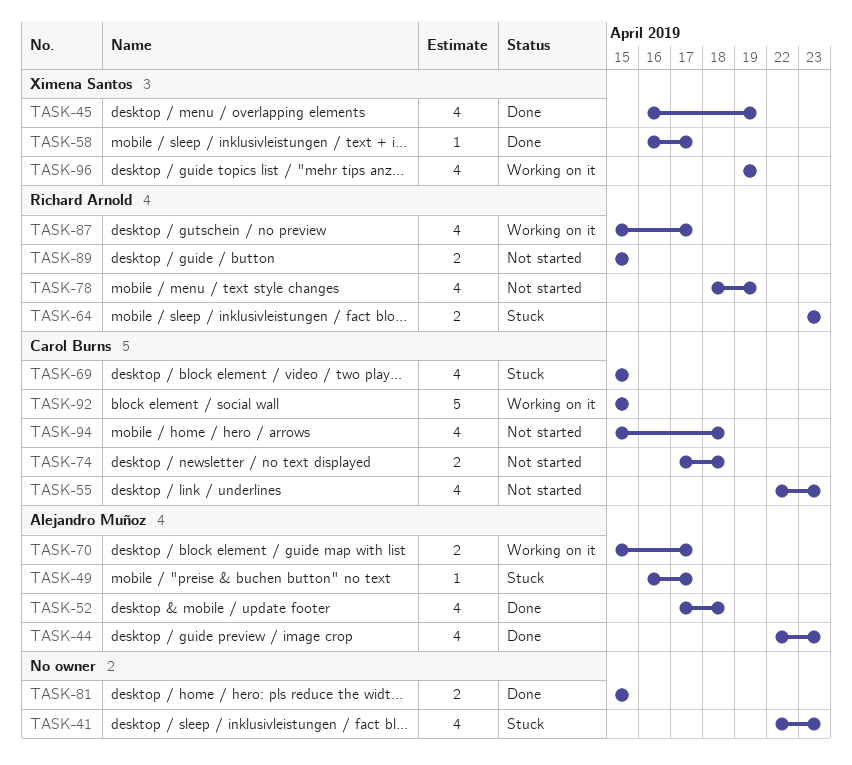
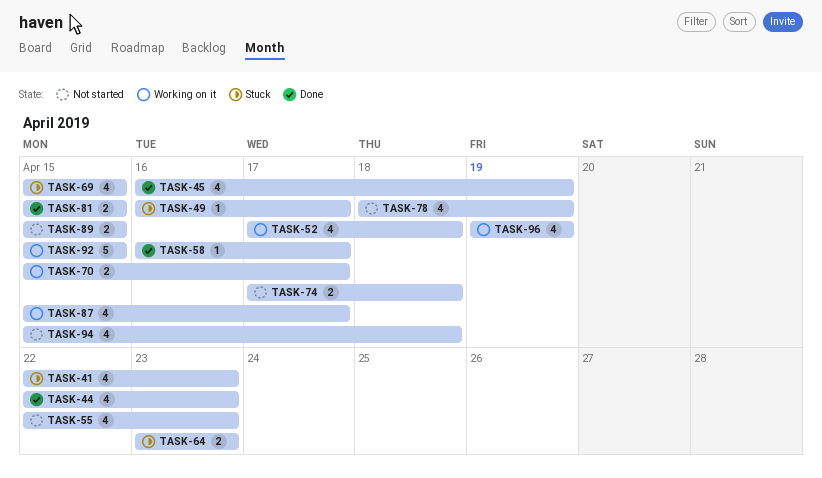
TASK-52, status: Done -> Working on it

